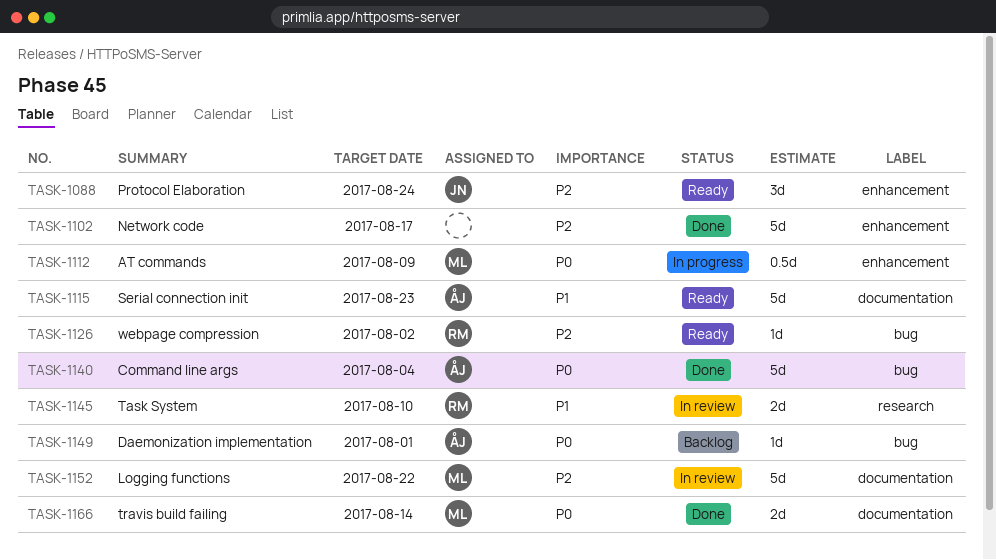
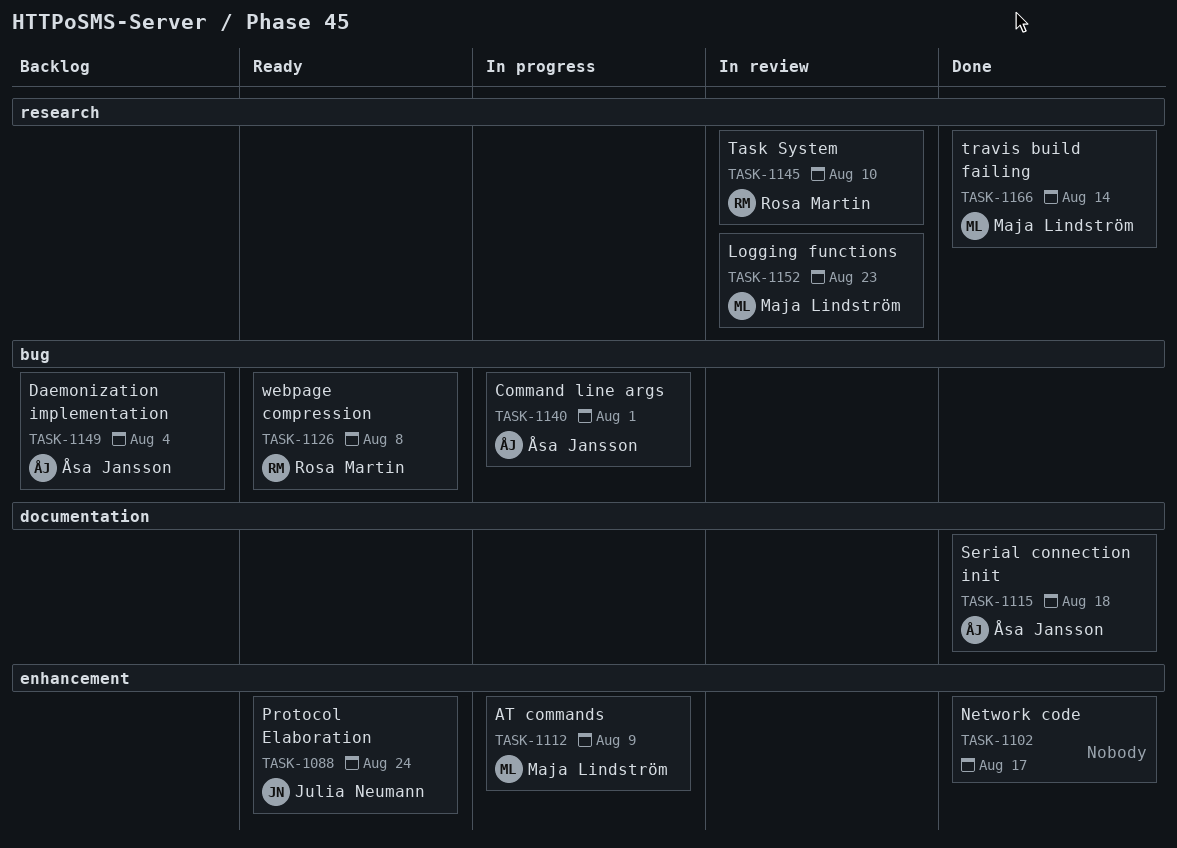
TASK-1115, status: Ready -> Done
TASK-1115, due: Aug 23 -> Aug 18
TASK-1126, due: Aug 2 -> Aug 8
TASK-1140, status: Done -> In progress
TASK-1140, due: Aug 4 -> Aug 1
TASK-1149, due: Aug 1 -> Aug 4
TASK-1152, label: documentation -> research
TASK-1152, due: Aug 22 -> Aug 23
TASK-1166, label: documentation -> research

